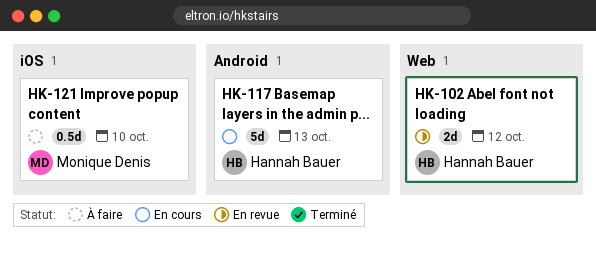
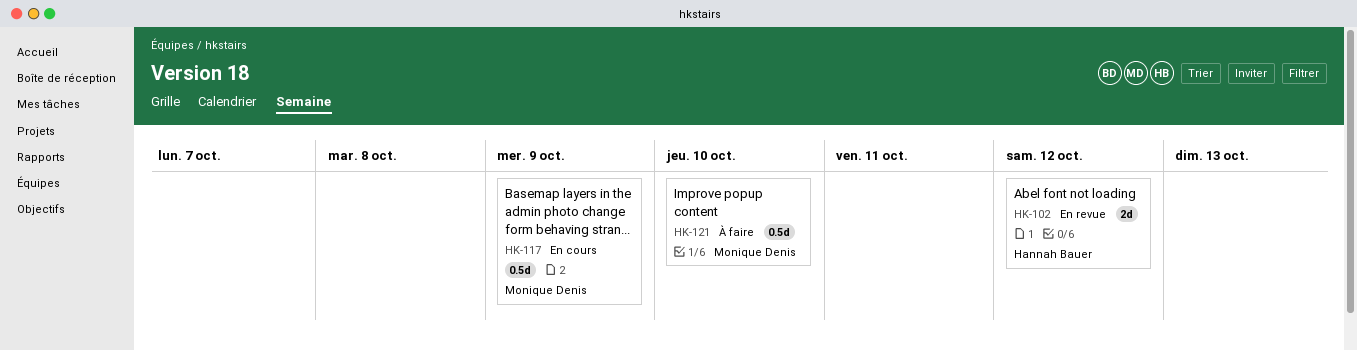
HK-117, owner: Hannah Bauer -> Monique Denis
HK-117, estimate: 5d -> 0.5d
HK-117, due: Oct 13 -> Oct 9

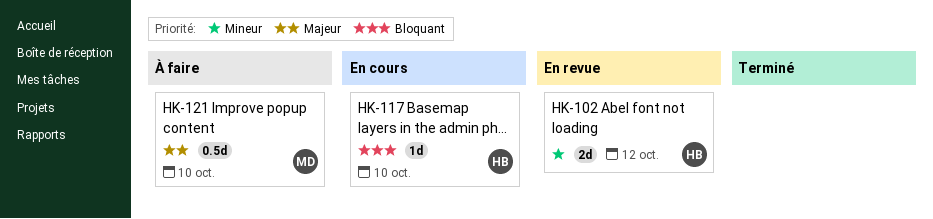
HK-117, owner: Monique Denis -> Hannah Bauer
HK-117, estimate: 0.5d -> 1d
HK-117, due: Oct 9 -> Oct 10

